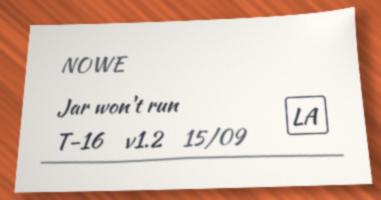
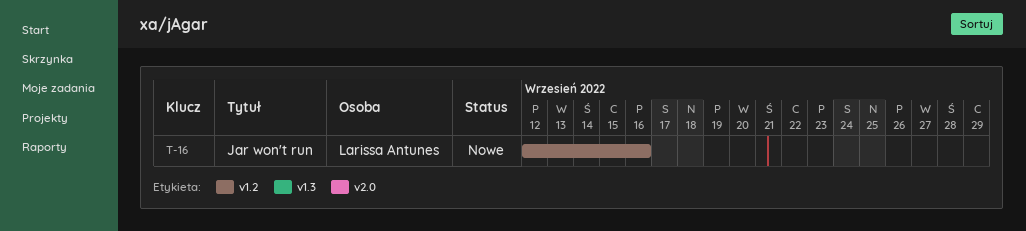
T-16, due: Sep 15 -> Sep 16

